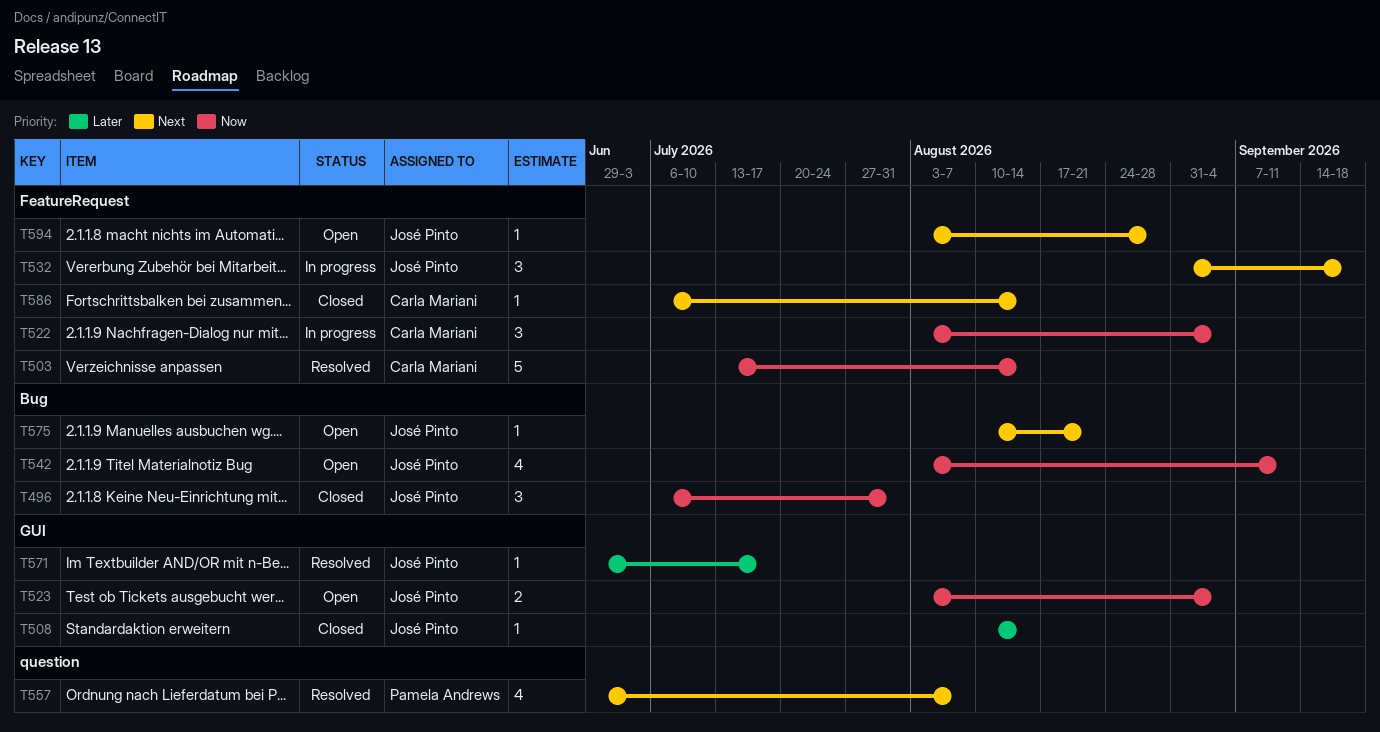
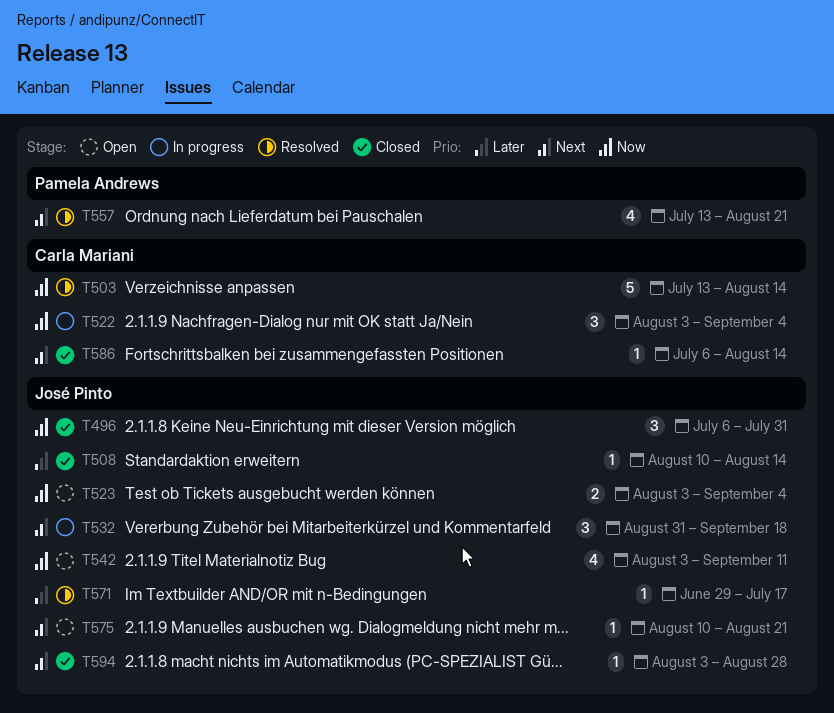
T557, start: Jun 29 -> Jul 13
T557, due: Aug 7 -> Aug 21
T594, status: Open -> Closed

